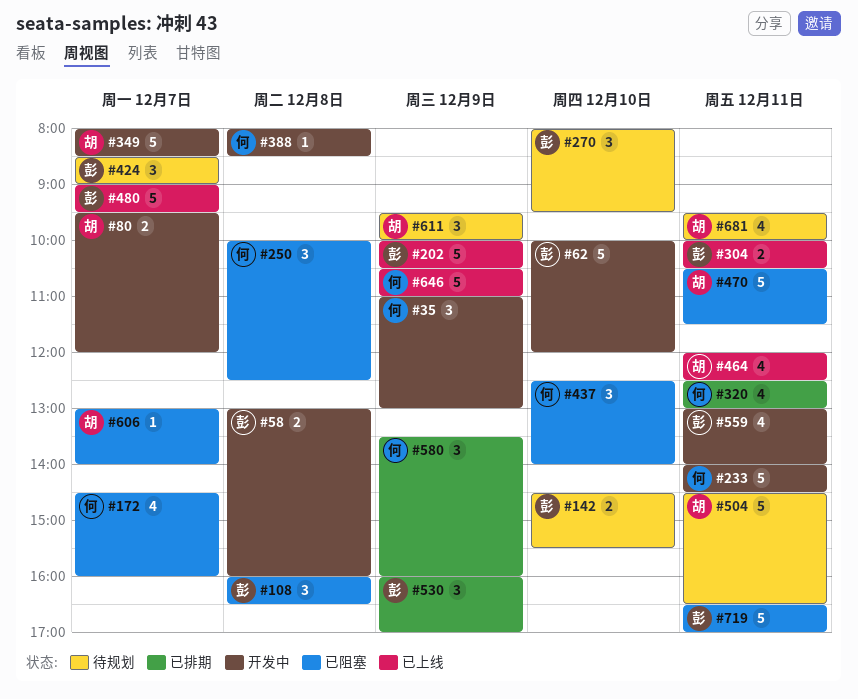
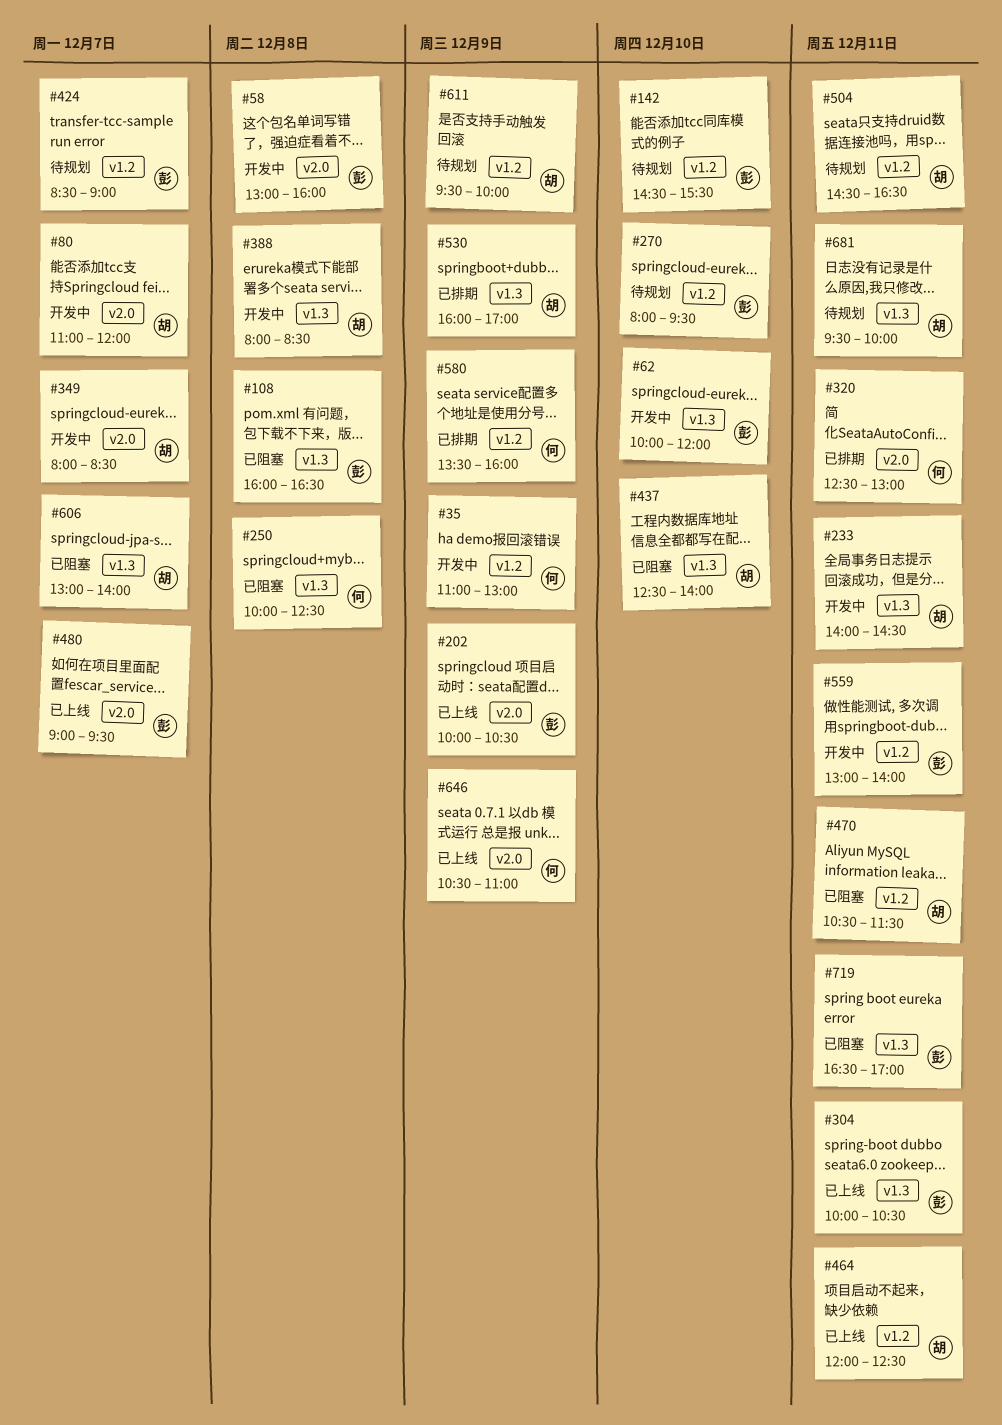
#80, begins: 09:30 -> 11:00
#172: present -> none
#233, owner: 何 -> 胡
#388, owner: 何 -> 胡
#437, owner: 何 -> 胡
#530, owner: 彭 -> 胡

